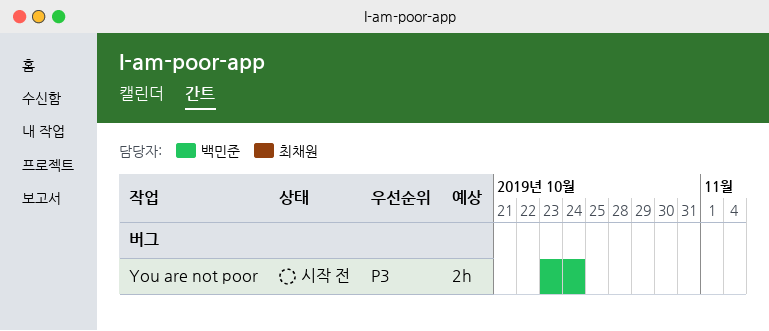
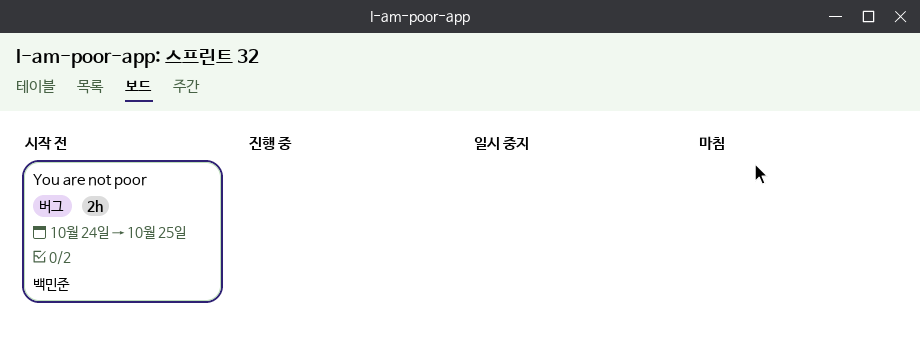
You are not poor, start: Oct 23 -> Oct 24
You are not poor, due: Oct 24 -> Oct 25

